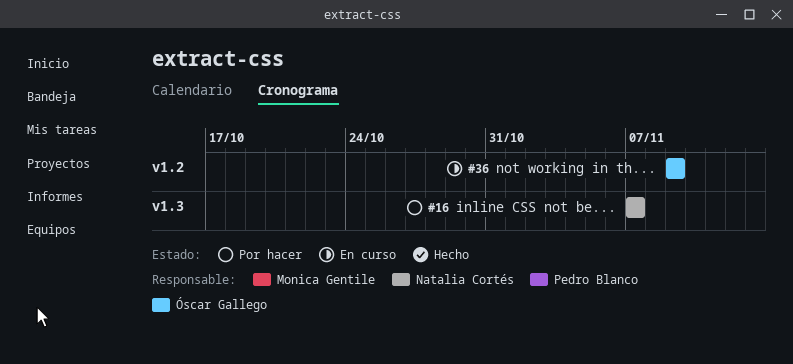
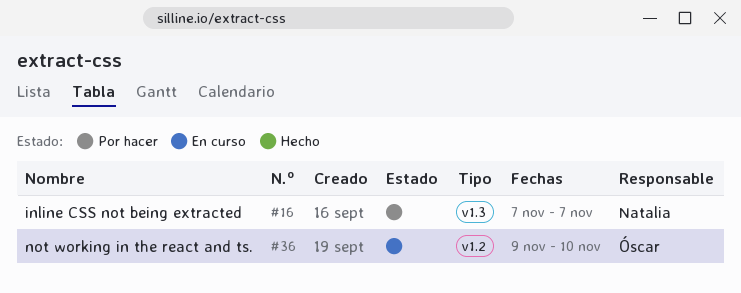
#36, due: Nov 9 -> Nov 10

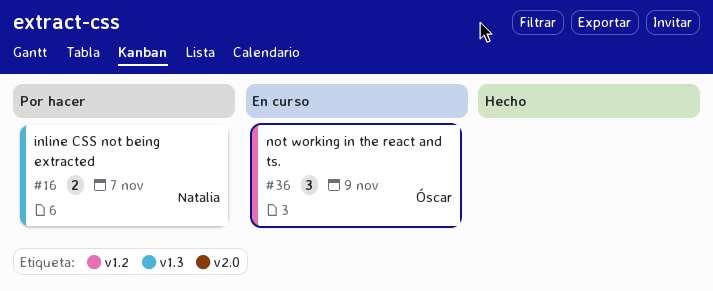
#36, due: Nov 10 -> Nov 9

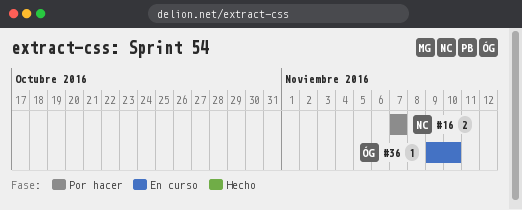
#36, estimate: 3 -> 1
#36, due: Nov 9 -> Nov 10

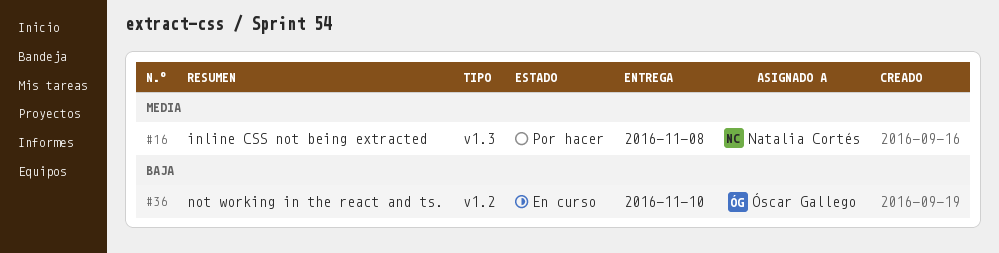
#16, due: Nov 7 -> Nov 8

